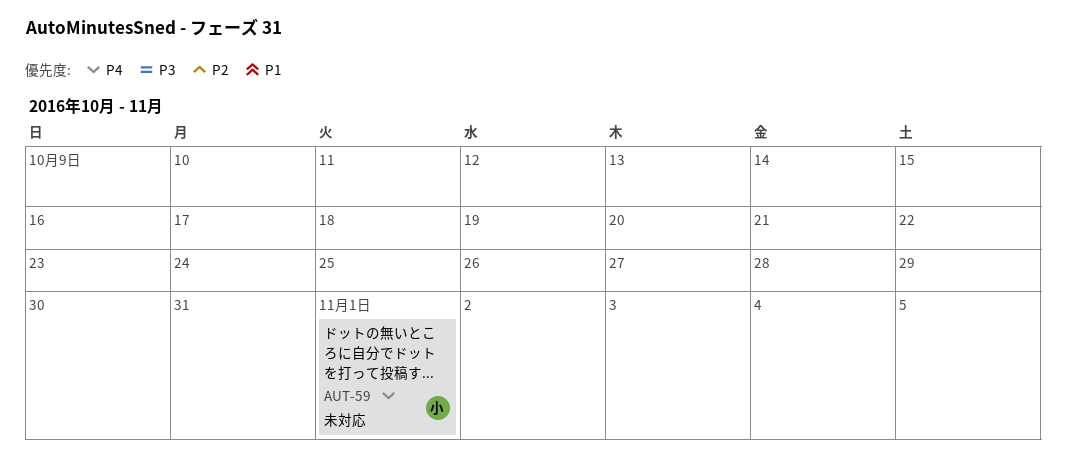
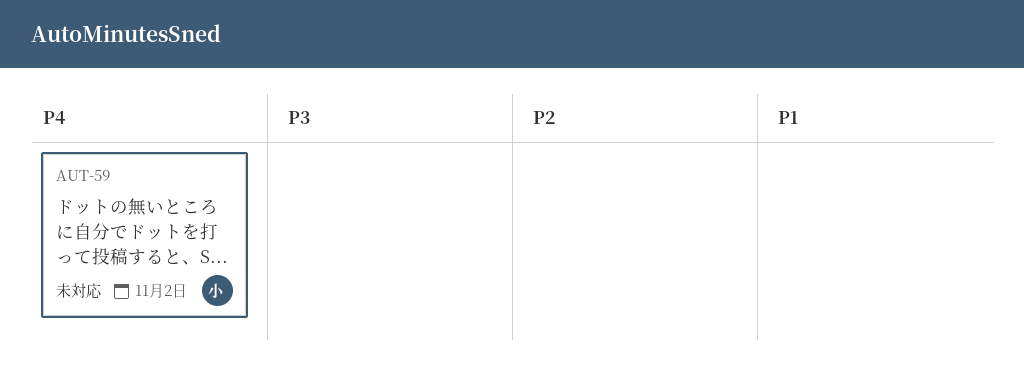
AUT-59, due: Nov 1 -> Nov 2

